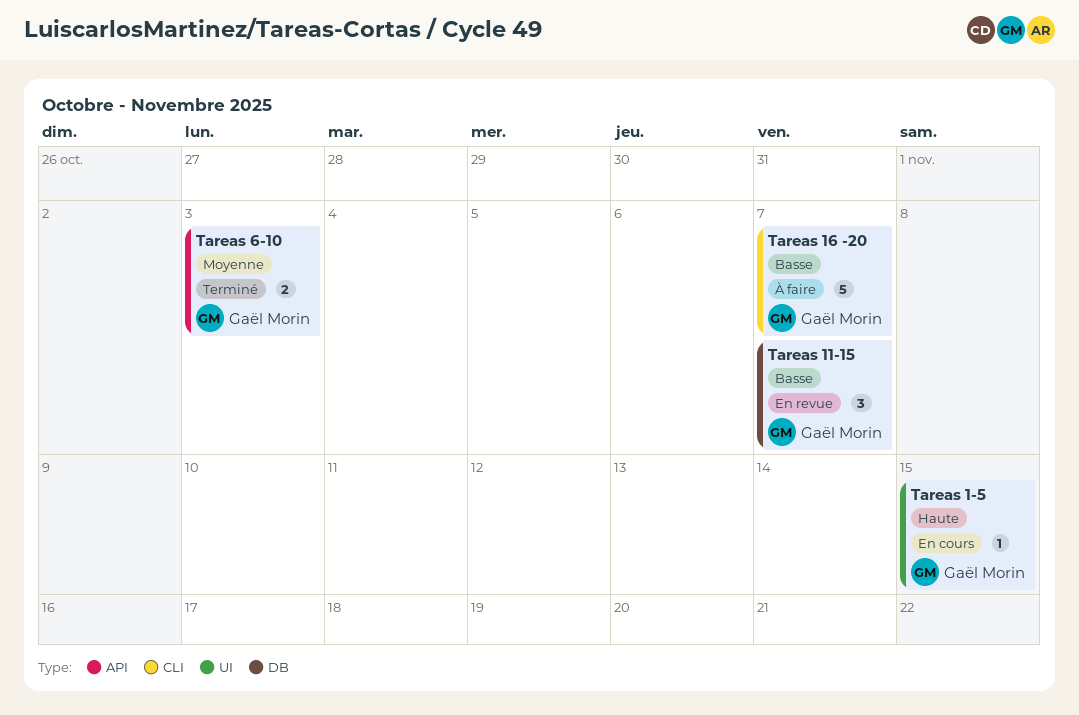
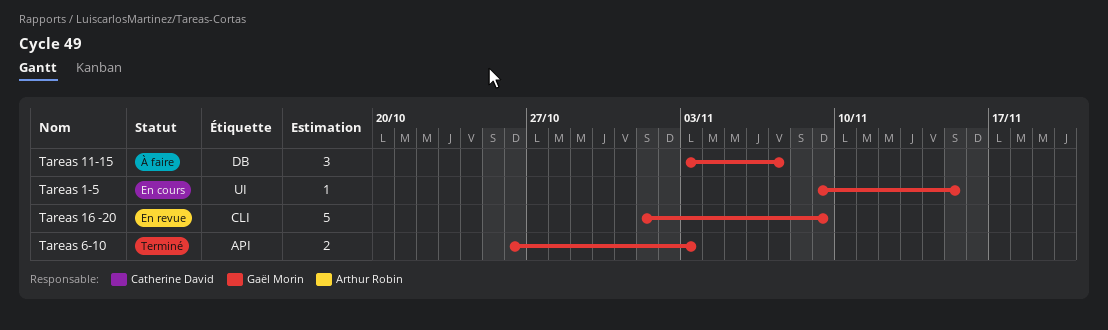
Tareas 11-15, status: En revue -> À faire
Tareas 16 -20, status: À faire -> En revue
Tareas 16 -20, due: Nov 7 -> Nov 9

